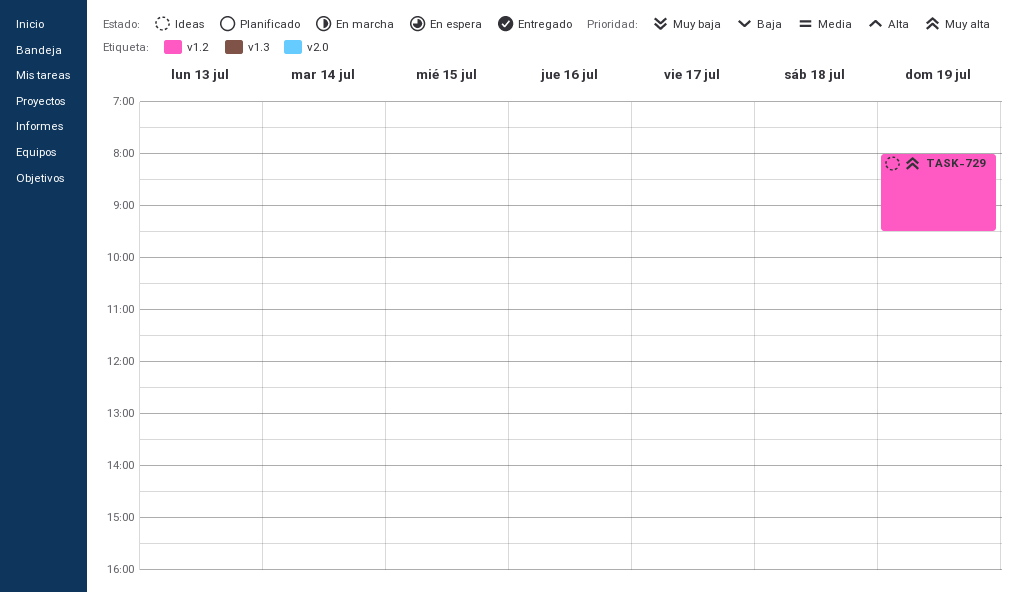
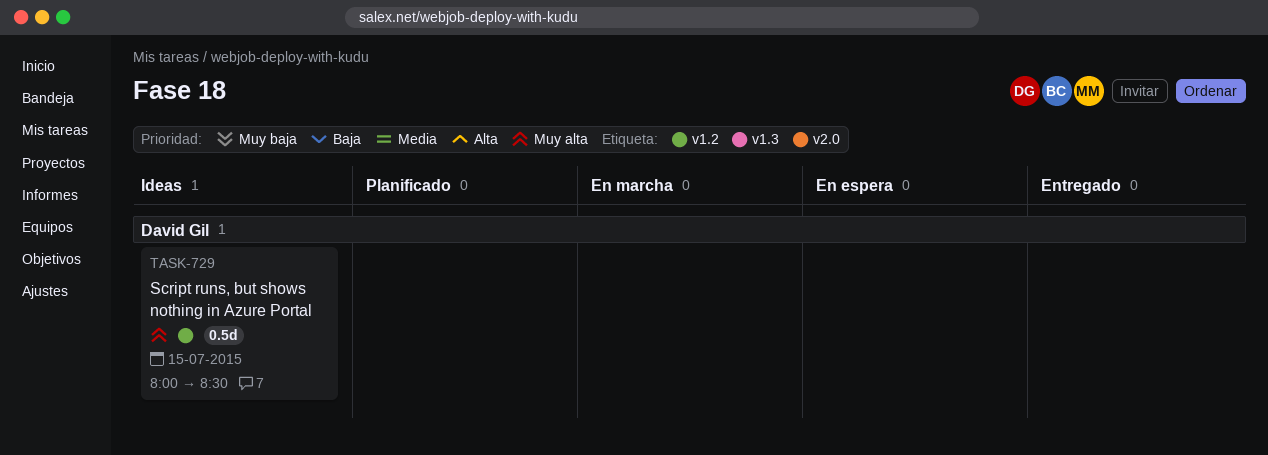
TASK-729, day: Jul 19 -> Jul 15
TASK-729, ends: 09:30 -> 08:30

